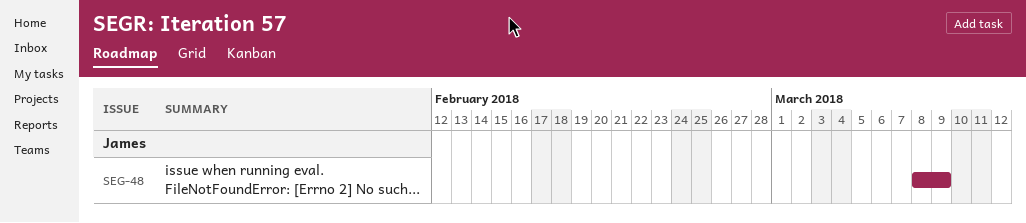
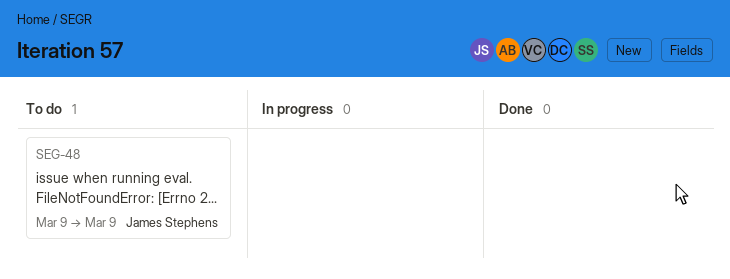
SEG-48, start: Mar 8 -> Mar 9

